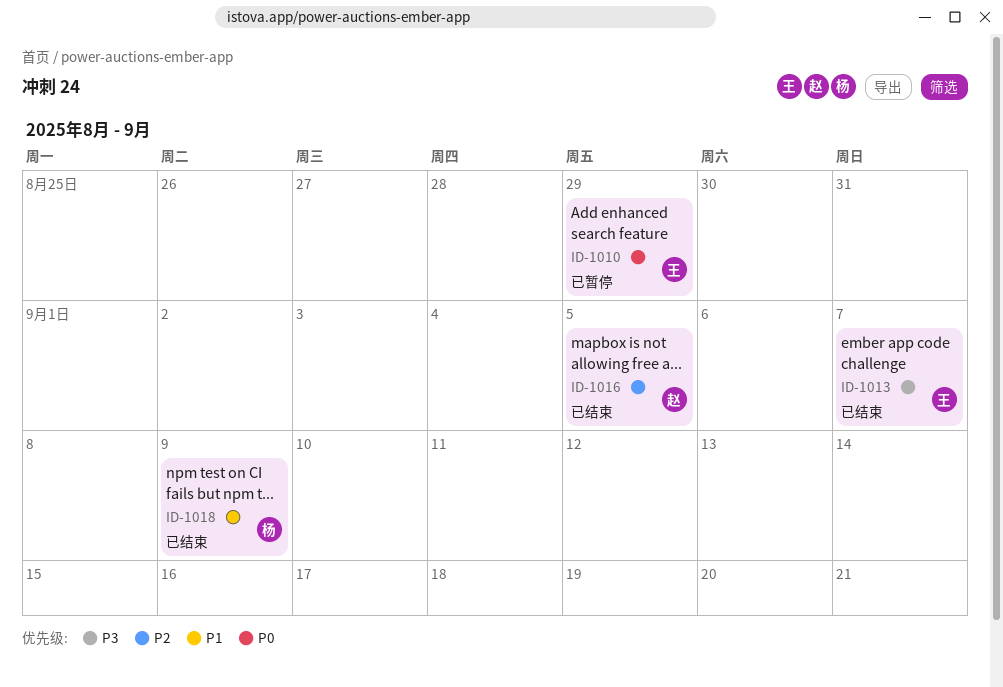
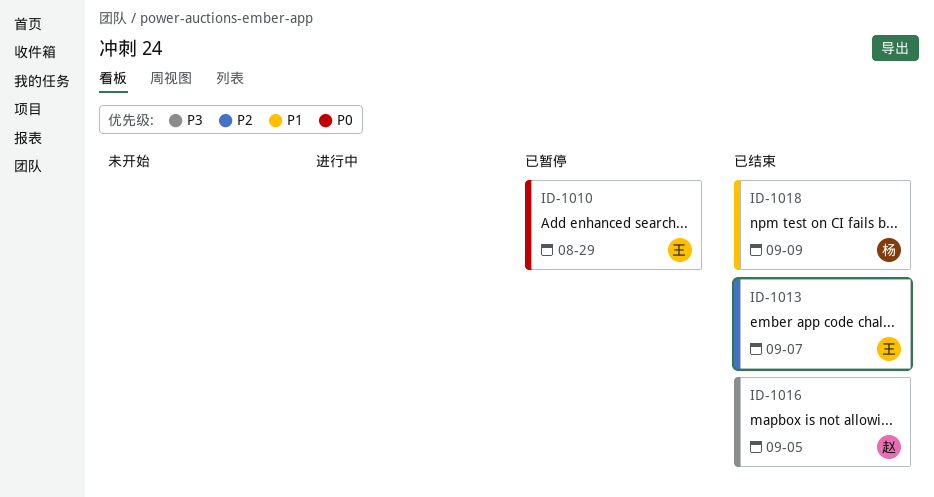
ID-1013, priority: P3 -> P2
ID-1016, priority: P2 -> P3

